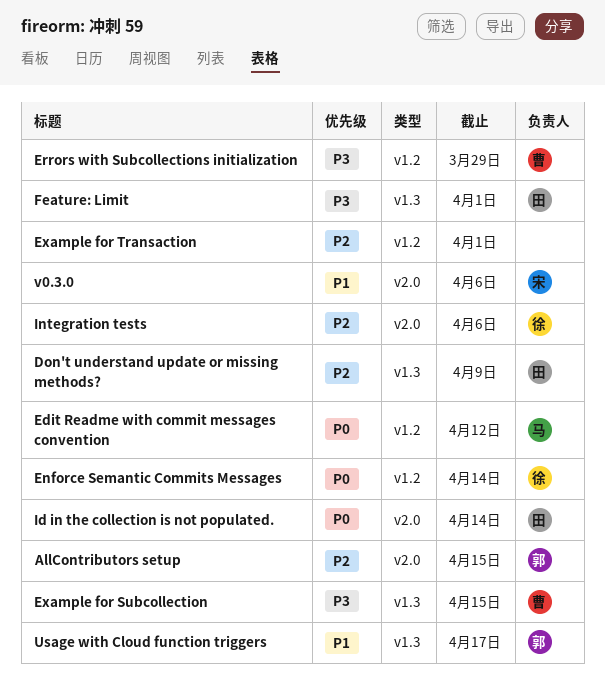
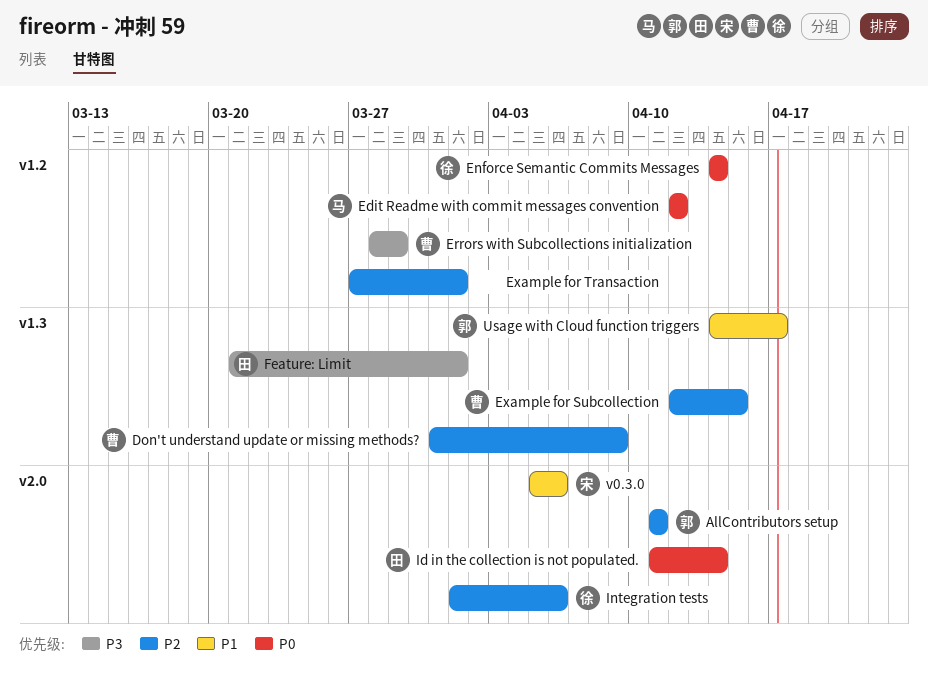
AllContributors setup, due: Apr 15 -> Apr 11
Don't understand update or missing methods?, owner: 田 -> 曹
Example for Subcollection, priority: P3 -> P2

